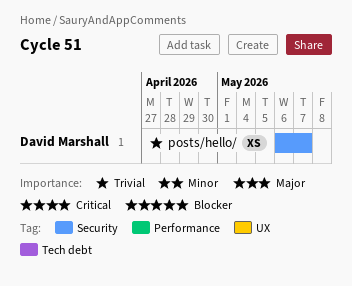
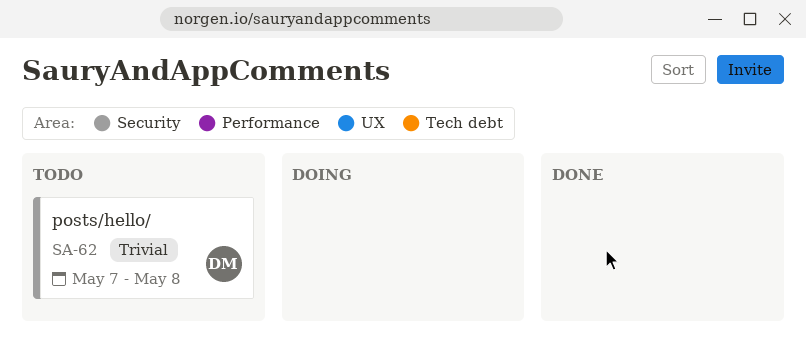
posts/hello/, start: May 6 -> May 7
posts/hello/, due: May 7 -> May 8

